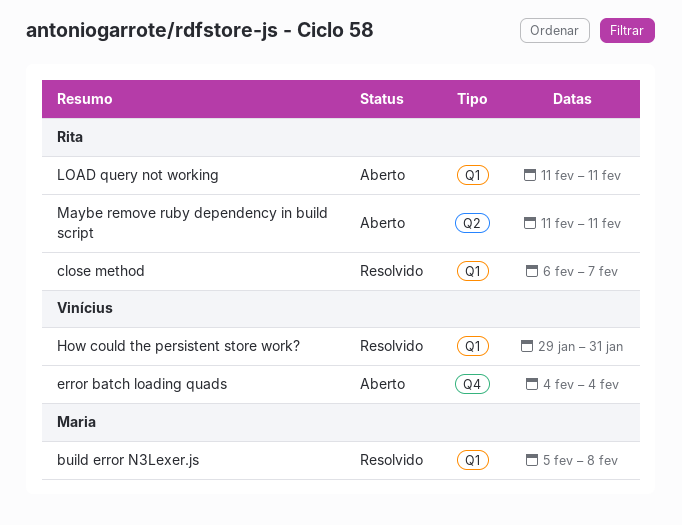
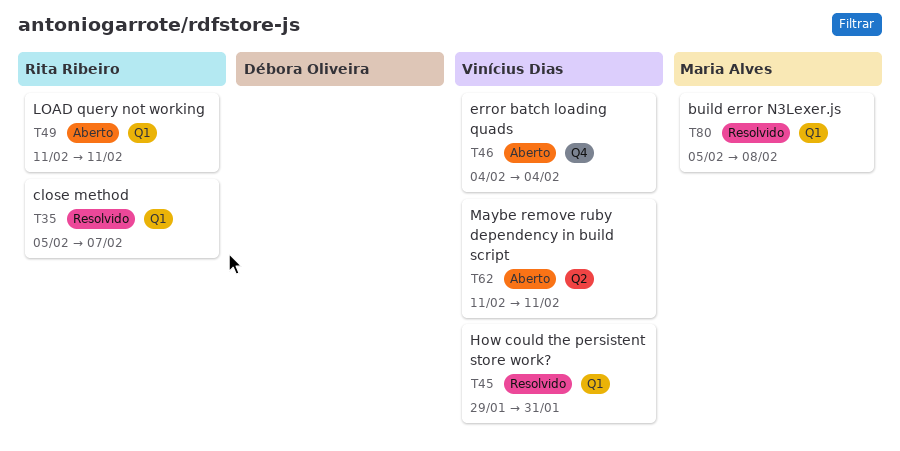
close method, start: Feb 6 -> Feb 5
Maybe remove ruby dependency in build script, owner: Rita Ribeiro -> Vinícius Dias

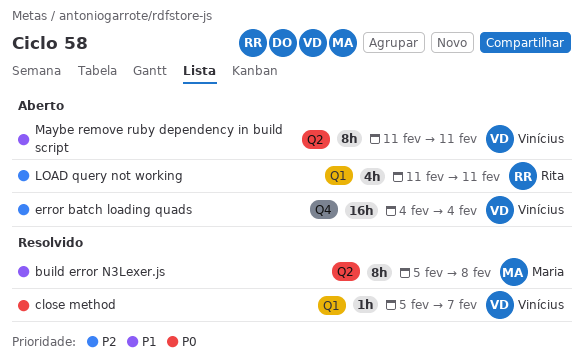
build error N3Lexer.js, label: Q1 -> Q2
close method, owner: Rita Ribeiro -> Vinícius Dias
How could the persistent store work?: present -> none

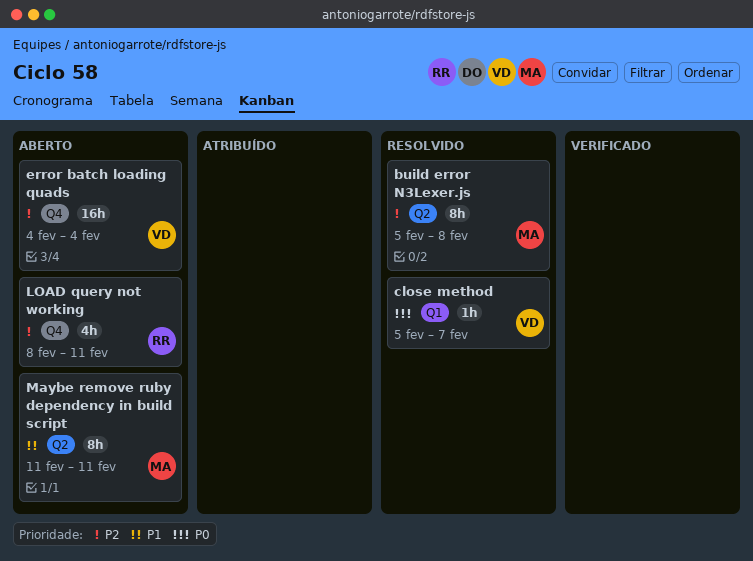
build error N3Lexer.js, priority: P1 -> P2
LOAD query not working, label: Q1 -> Q4
LOAD query not working, start: Feb 11 -> Feb 8
Maybe remove ruby dependency in build script, owner: Vinícius -> Maria

